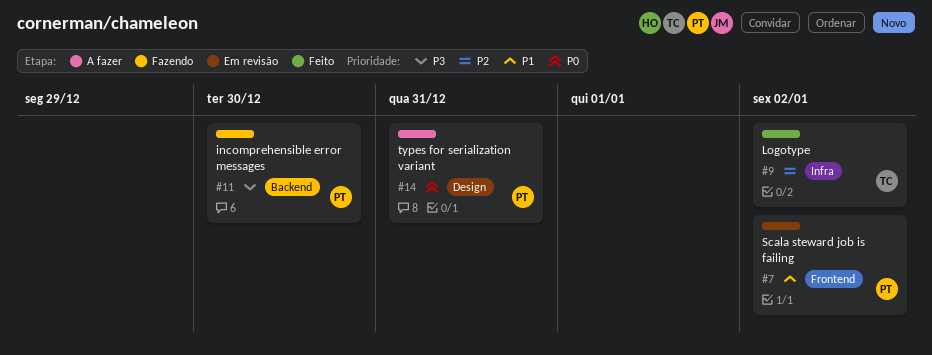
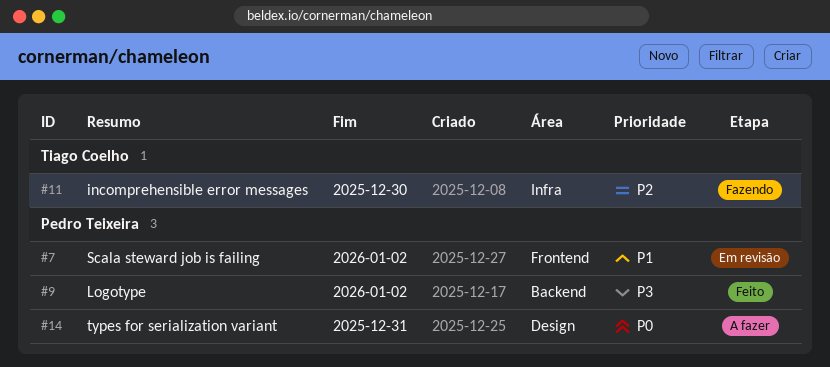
#9, owner: Tiago Coelho -> Pedro Teixeira
#9, priority: P2 -> P3
#9, label: Infra -> Backend
#11, owner: Pedro Teixeira -> Tiago Coelho
#11, priority: P3 -> P2
#11, label: Backend -> Infra

